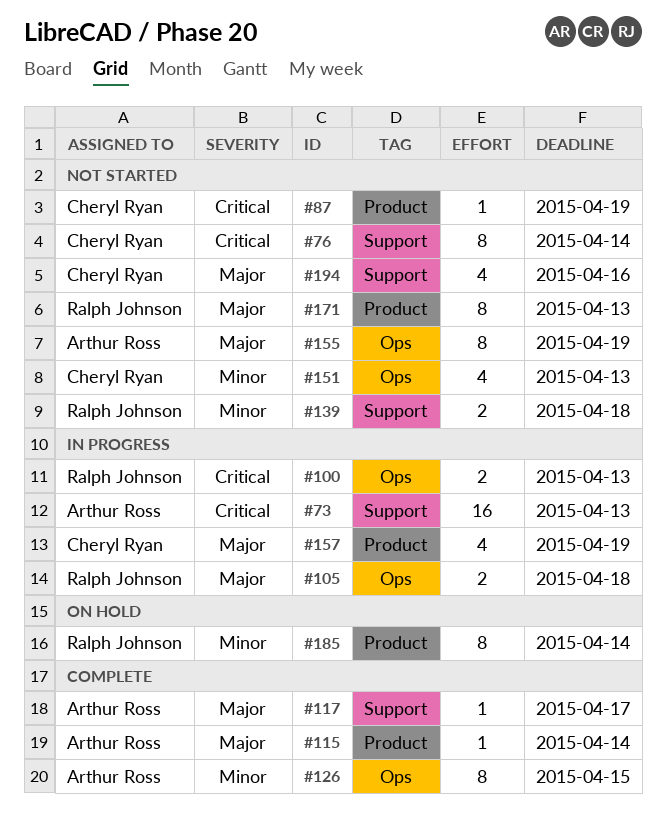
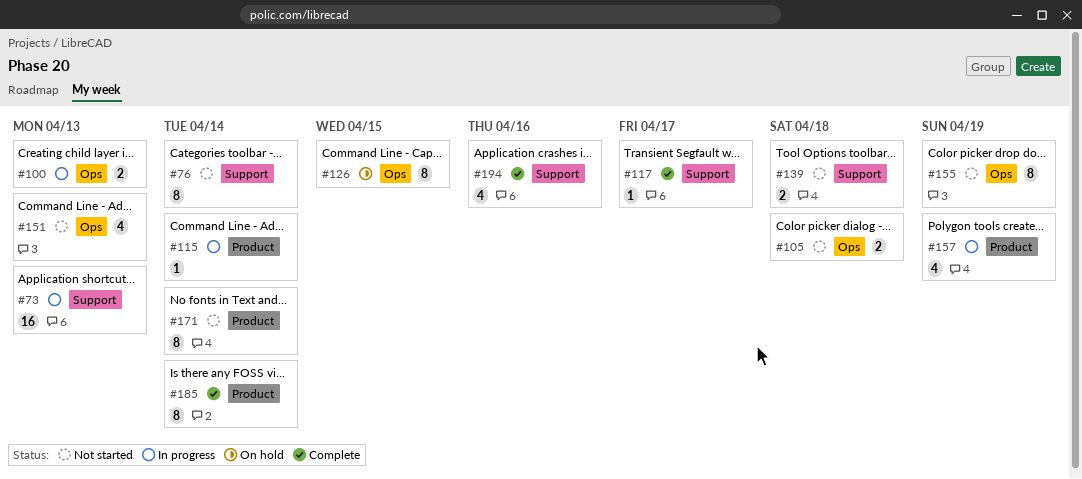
#87: present -> none
#105, status: In progress -> Not started
#115, status: Complete -> In progress
#126, status: Complete -> On hold
#171, due: Apr 13 -> Apr 14
#185, status: On hold -> Complete
#194, status: Not started -> Complete

